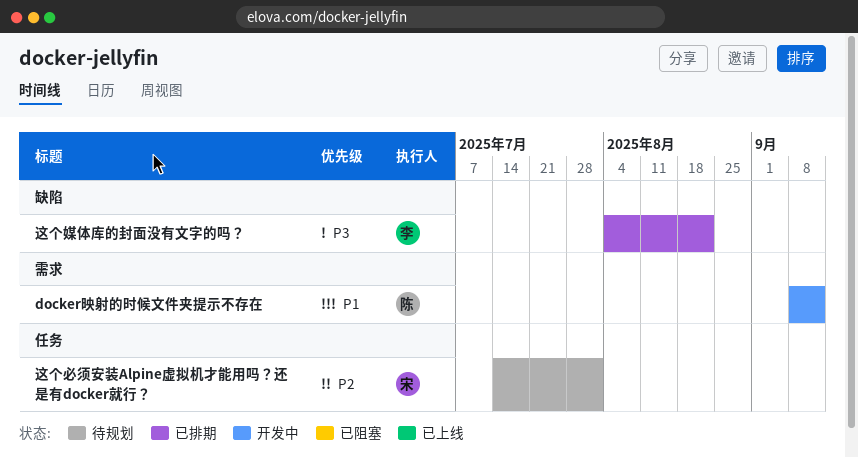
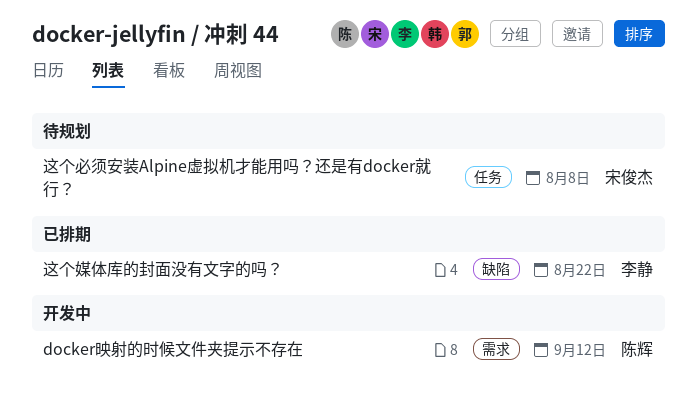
这个必须安装Alpine虚拟机才能用吗？还是有docker就行？, due: Aug 1 -> Aug 8

